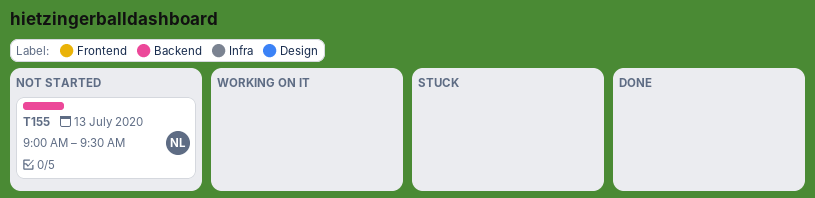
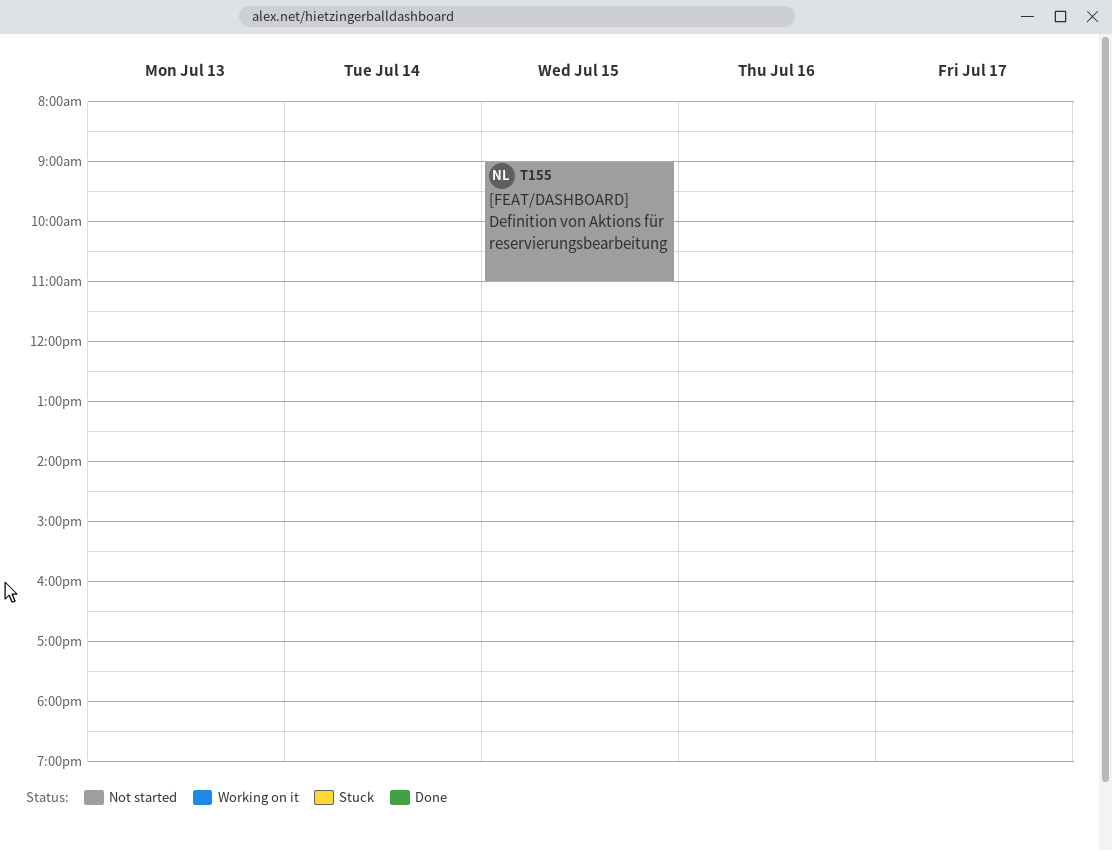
T155, day: Jul 13 -> Jul 15
T155, ends: 09:30 -> 11:00

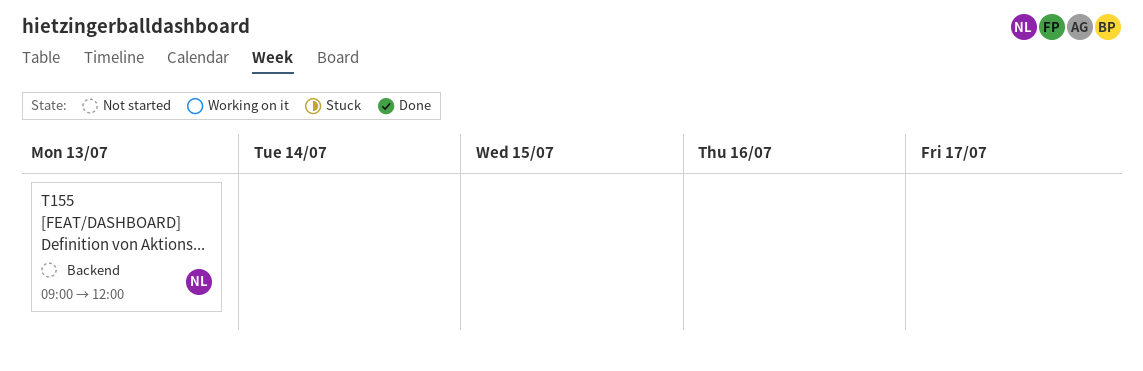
T155, day: Jul 15 -> Jul 13
T155, ends: 11:00 -> 12:00

